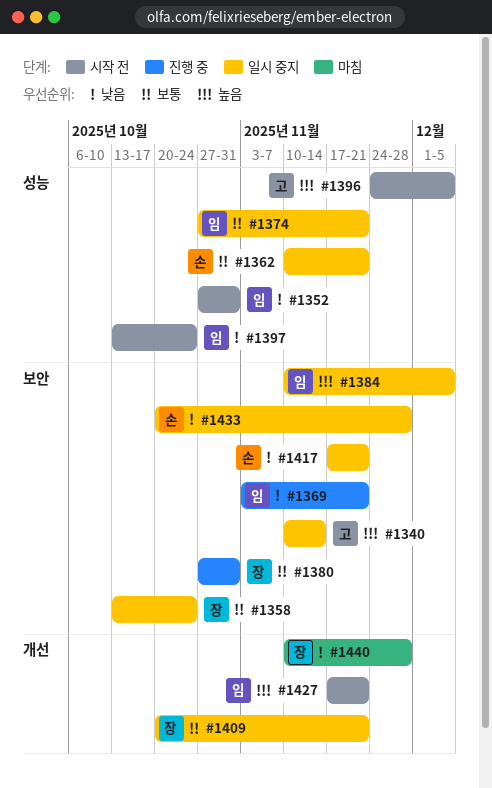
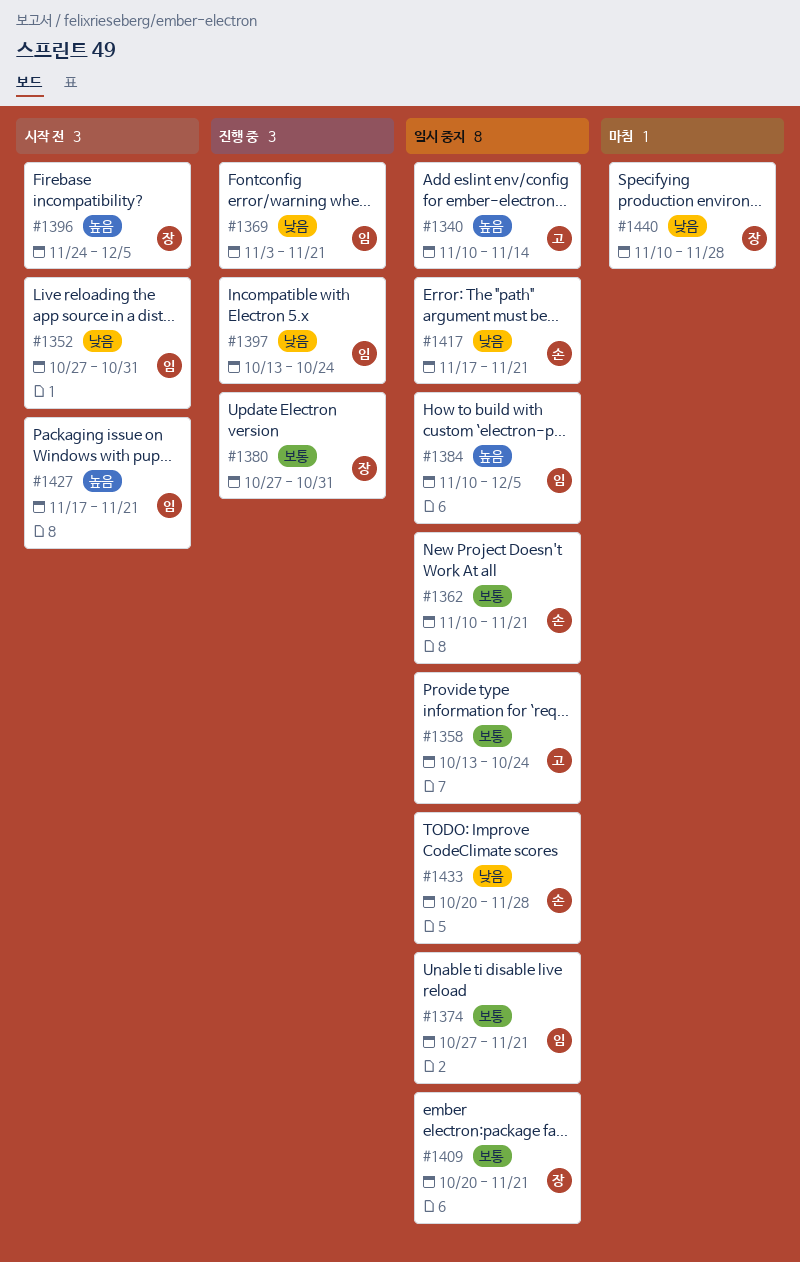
#1358, owner: 장 -> 고
#1396, owner: 고 -> 장
#1397, status: 시작 전 -> 진행 중

